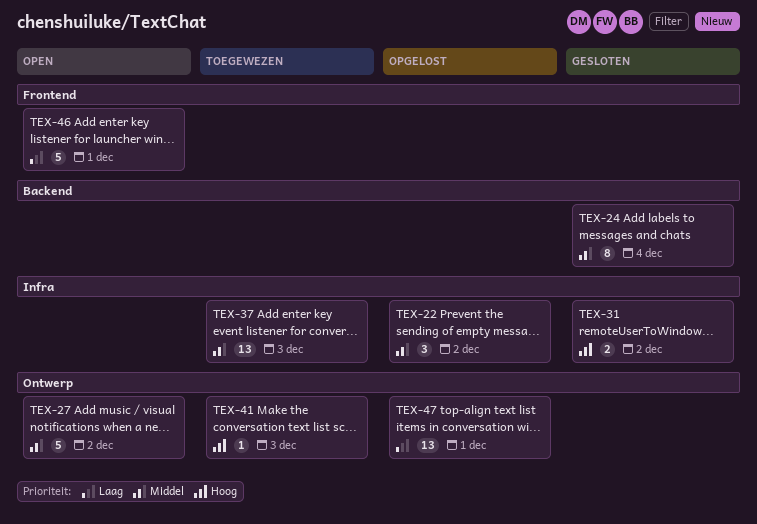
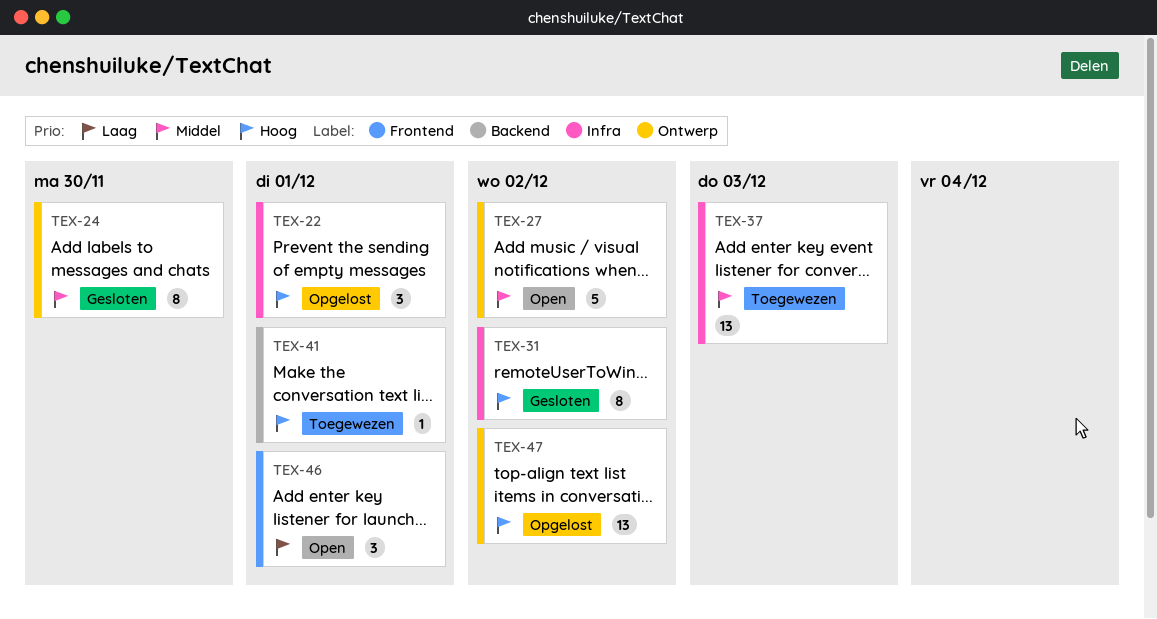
TEX-22, priority: Middel -> Hoog
TEX-22, due: Dec 2 -> Dec 1
TEX-24, label: Backend -> Ontwerp
TEX-24, due: Dec 4 -> Nov 30
TEX-31, estimate: 2 -> 8
TEX-41, label: Ontwerp -> Backend
TEX-41, due: Dec 3 -> Dec 1
TEX-46, estimate: 5 -> 3
TEX-47, priority: Laag -> Hoog
TEX-47, due: Dec 1 -> Dec 2

